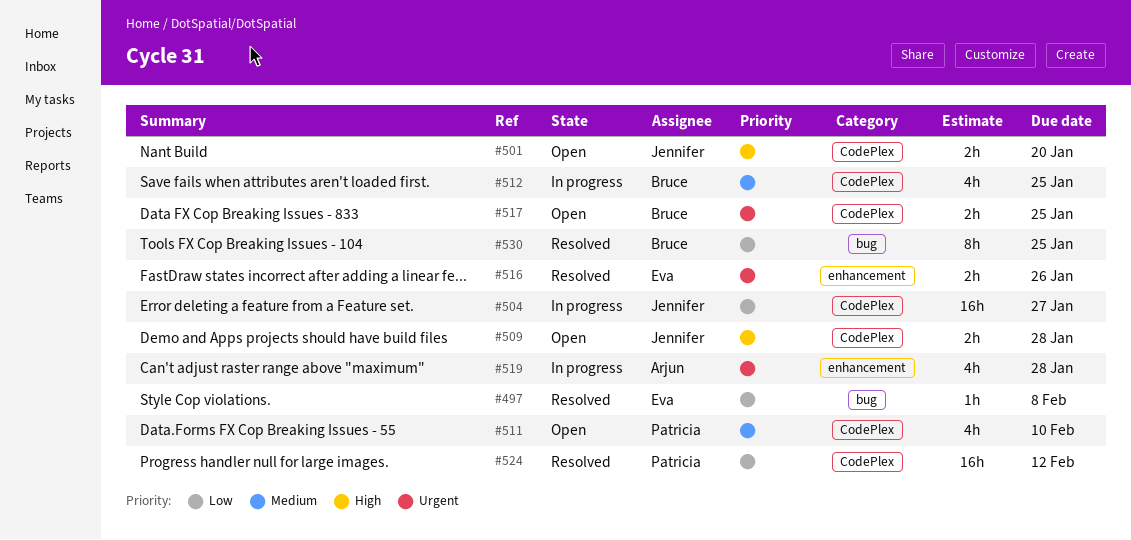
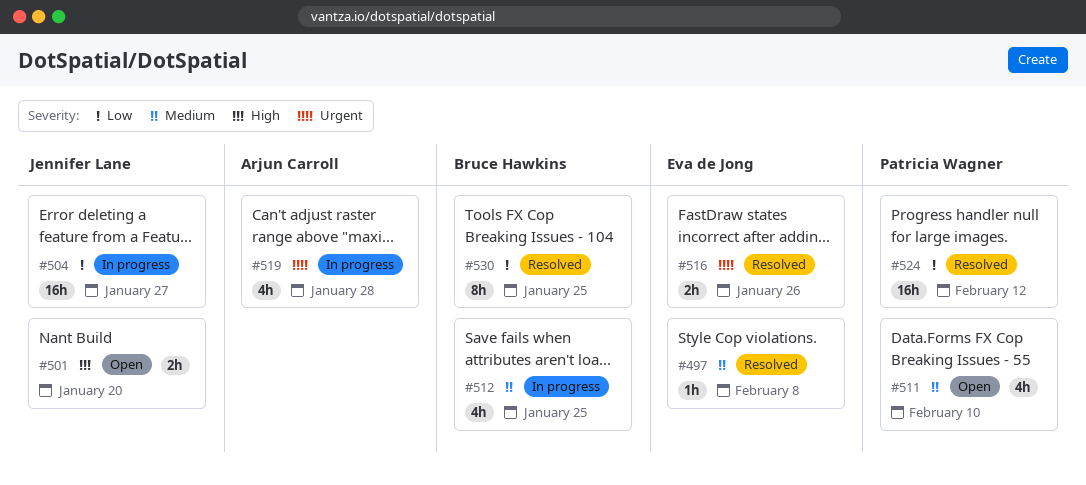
#497, priority: Low -> Medium
#509: present -> none
#517: present -> none

